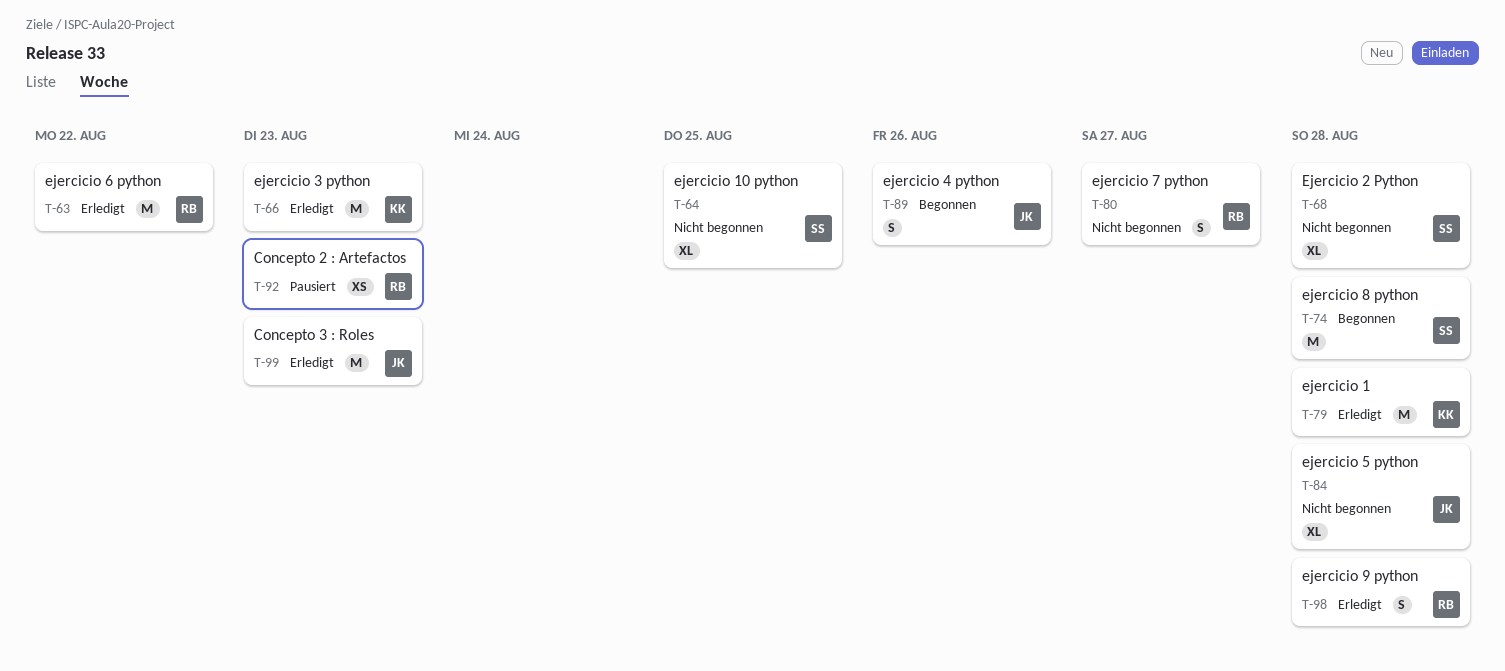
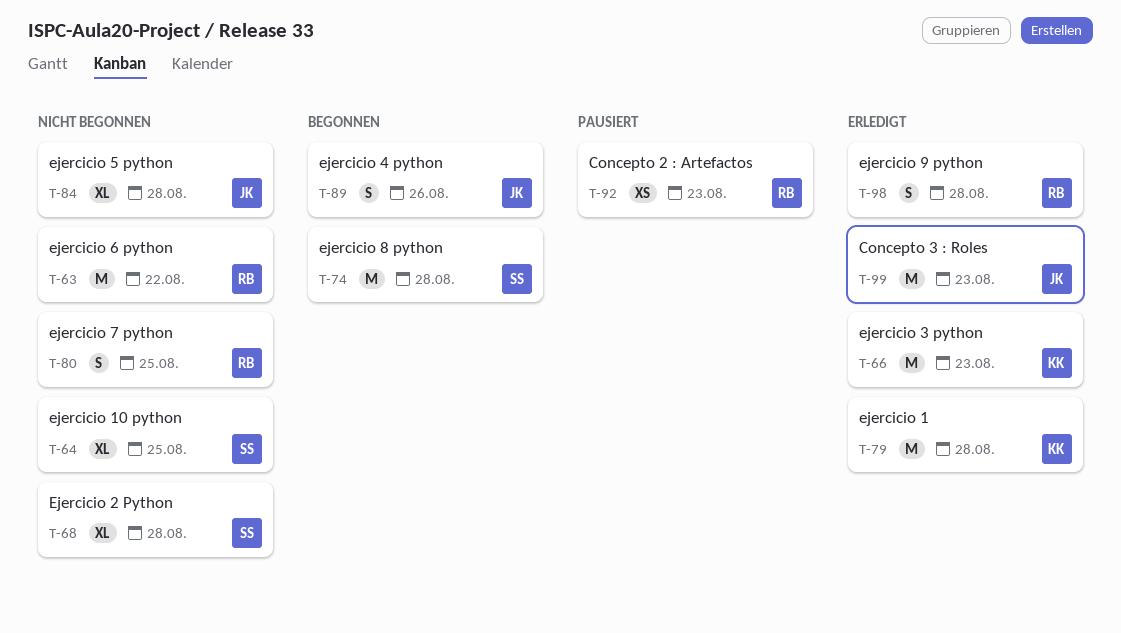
T-63, status: Erledigt -> Nicht begonnen
T-80, due: Aug 27 -> Aug 25

